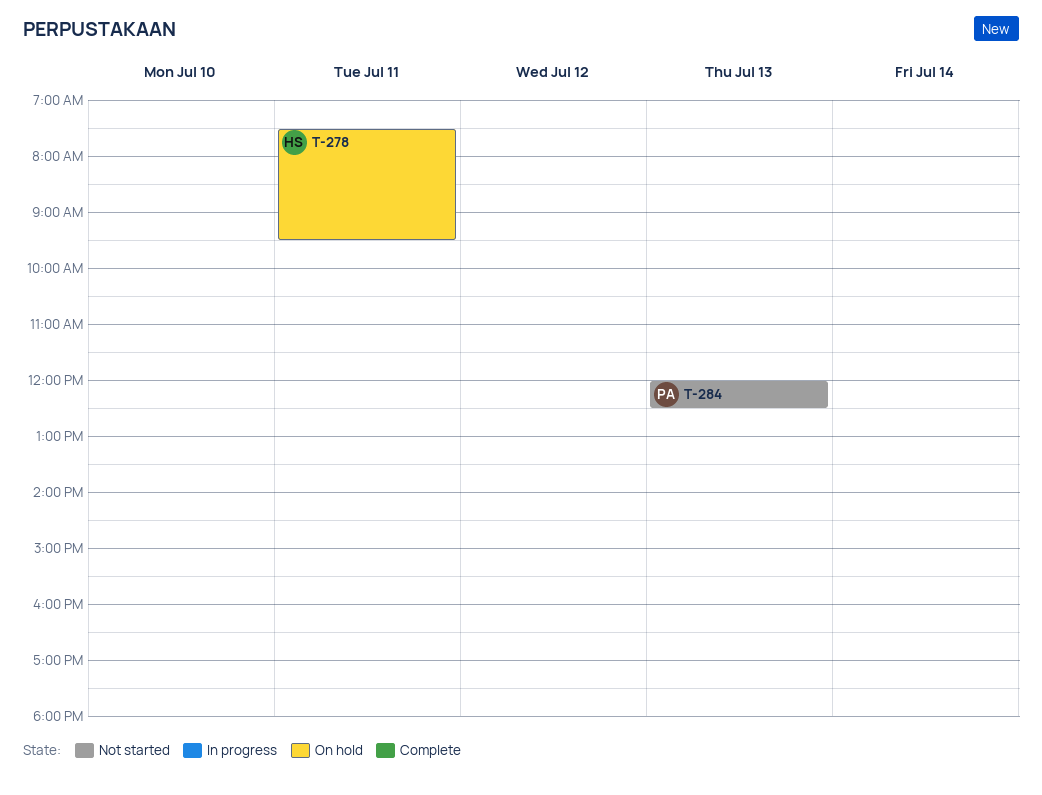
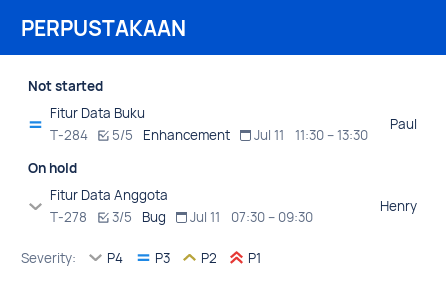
T-284, day: Jul 13 -> Jul 11
T-284, begins: 12:00 -> 11:30
T-284, ends: 12:30 -> 13:30

